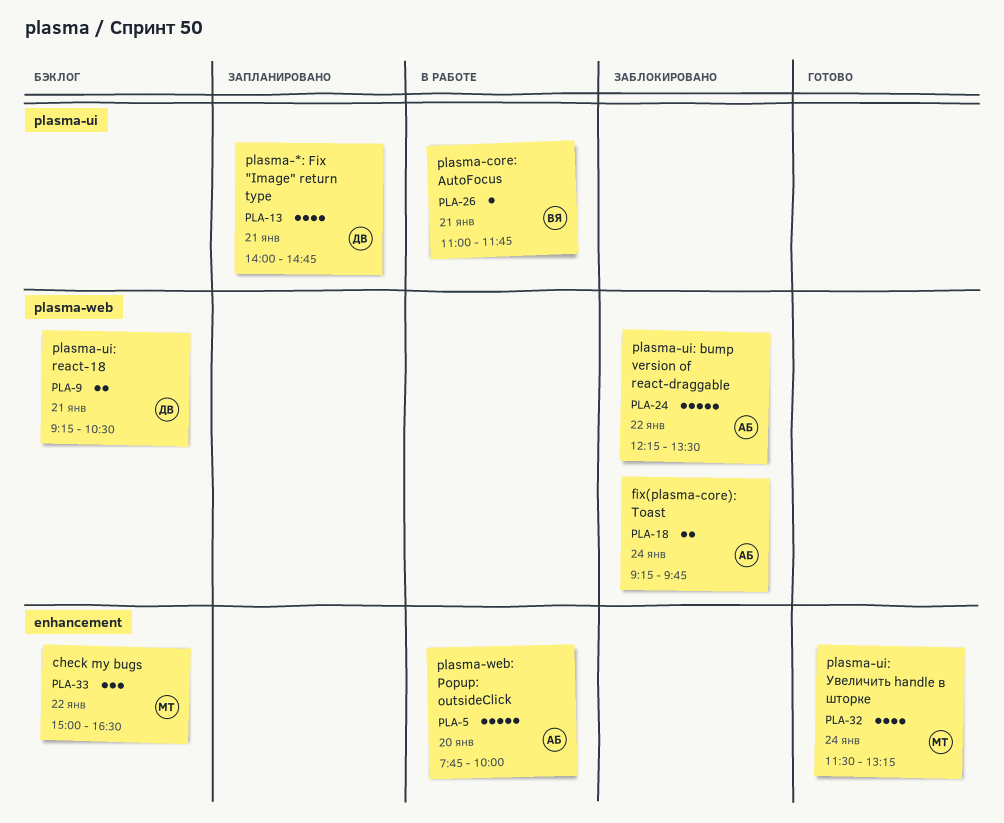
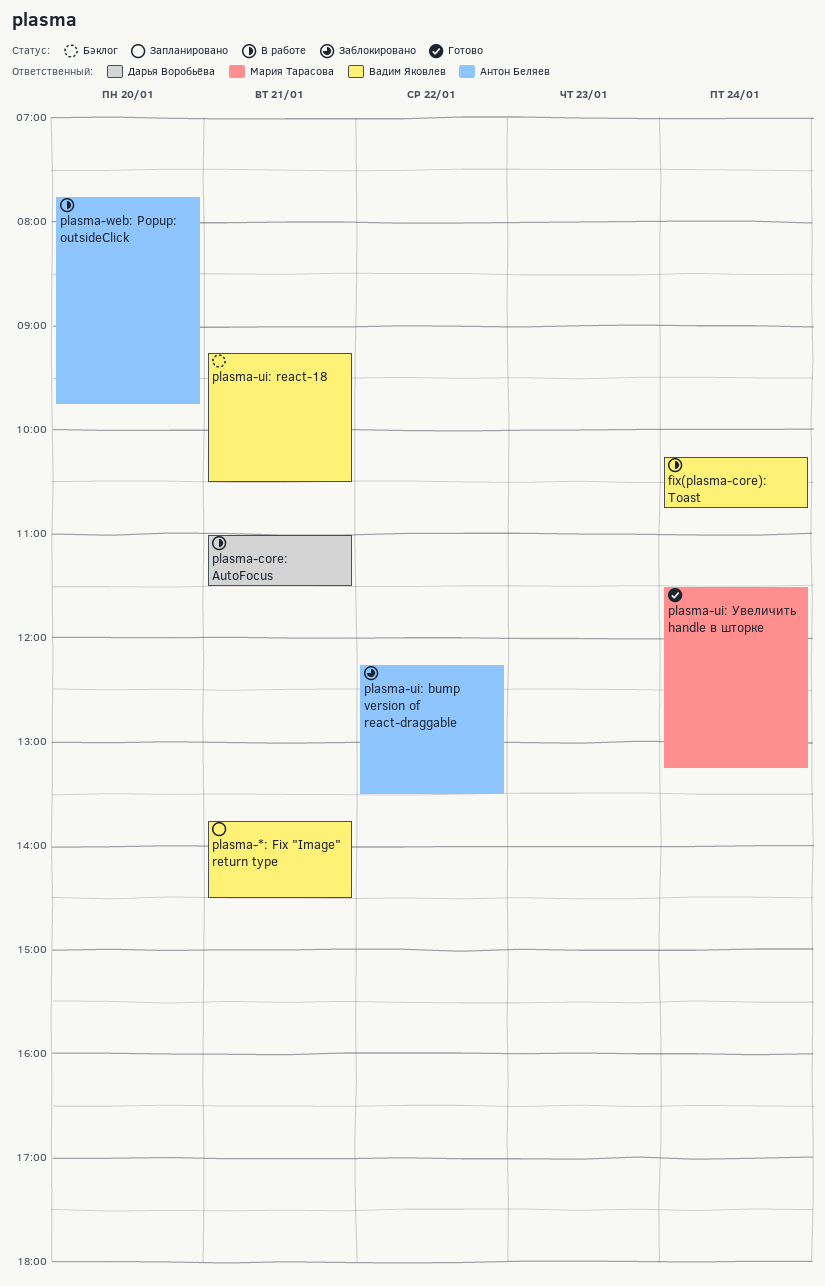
check my bugs: present -> none
fix(plasma-core): Toast, status: Заблокировано -> В работе
fix(plasma-core): Toast, owner: Антон Беляев -> Вадим Яковлев
fix(plasma-core): Toast, begins: 09:15 -> 10:15
fix(plasma-core): Toast, ends: 09:45 -> 10:45
plasma-*: Fix "Image" return type, owner: Дарья Воробьёва -> Вадим Яковлев
plasma-*: Fix "Image" return type, begins: 14:00 -> 13:45
plasma-*: Fix "Image" return type, ends: 14:45 -> 14:30
plasma-core: AutoFocus, owner: Вадим Яковлев -> Дарья Воробьёва
plasma-core: AutoFocus, ends: 11:45 -> 11:30
plasma-ui: react-18, owner: Дарья Воробьёва -> Вадим Яковлев
plasma-web: Popup: outsideClick, ends: 10:00 -> 09:45

